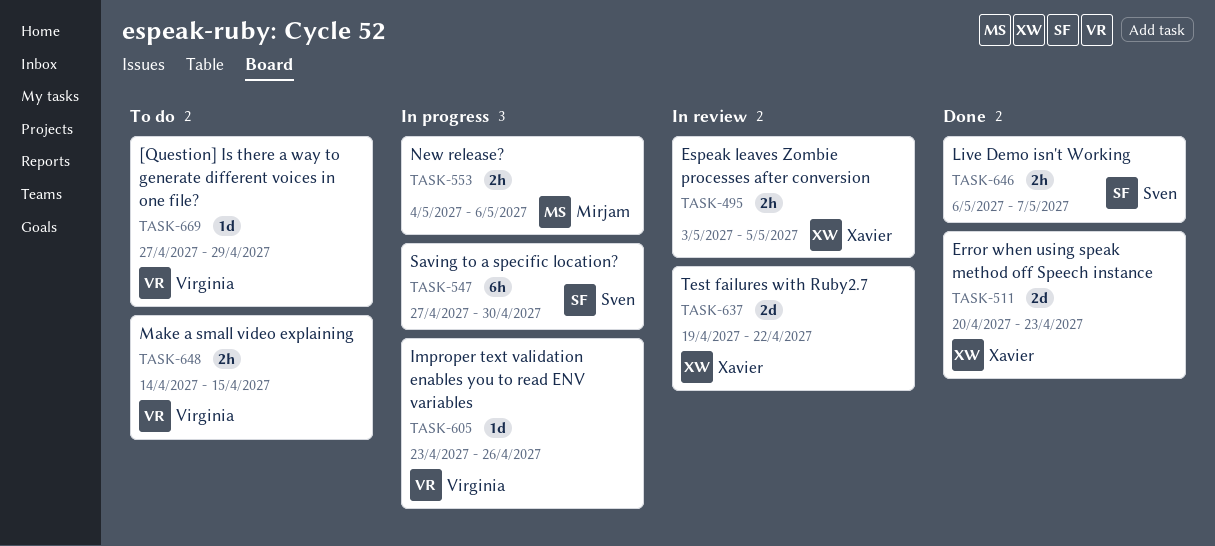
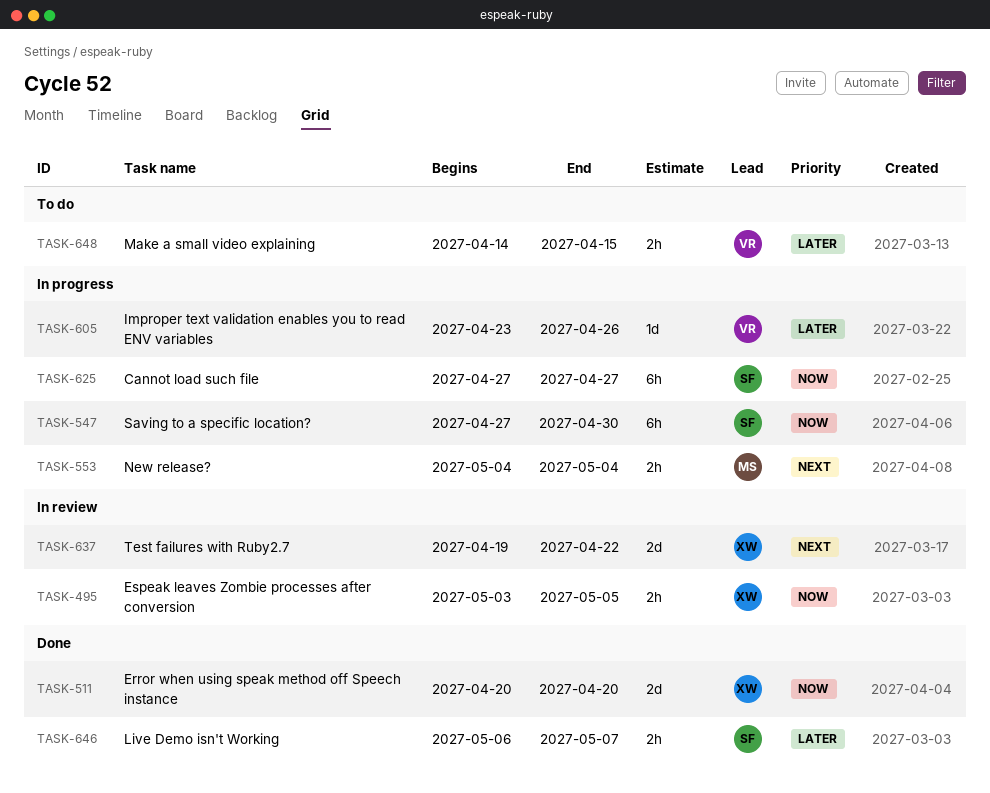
TASK-511, due: Apr 23 -> Apr 20
TASK-553, due: May 6 -> May 4
TASK-625: none -> present
TASK-669: present -> none

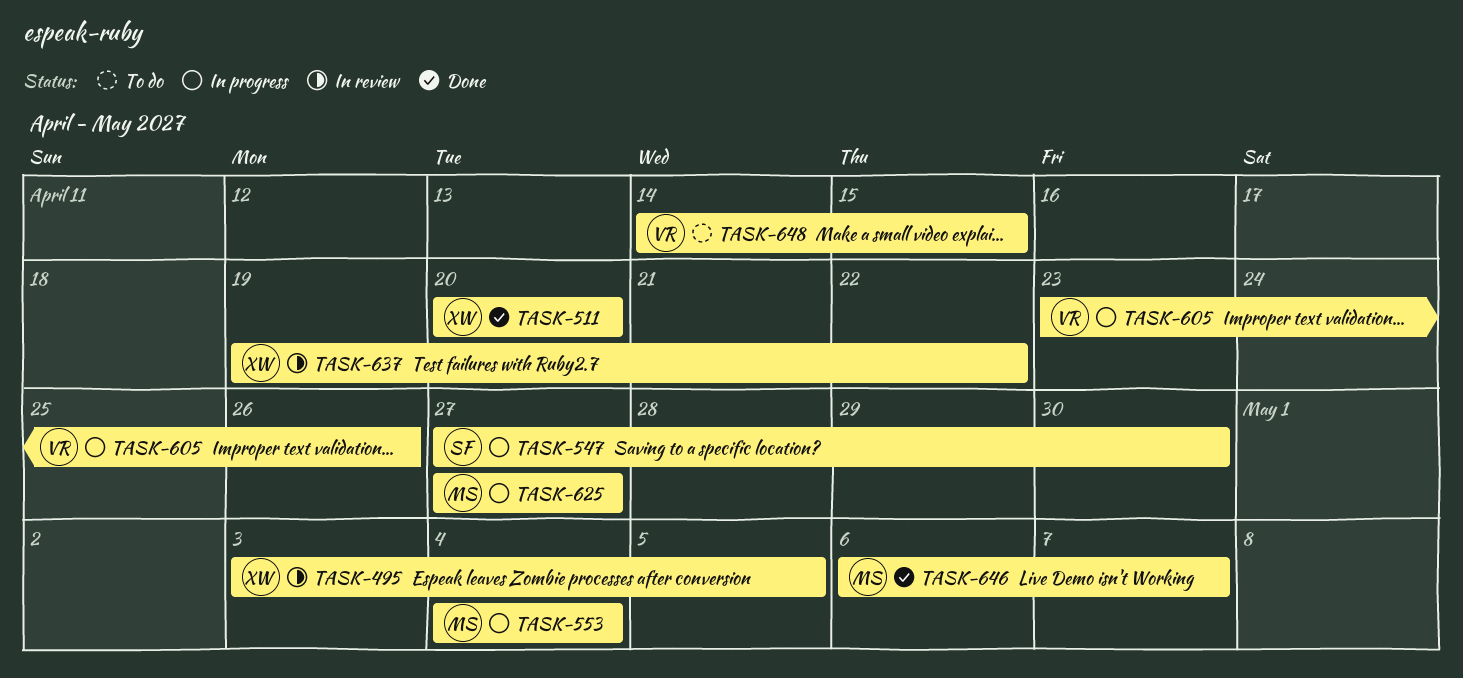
TASK-625, owner: SF -> MS
TASK-646, owner: SF -> MS

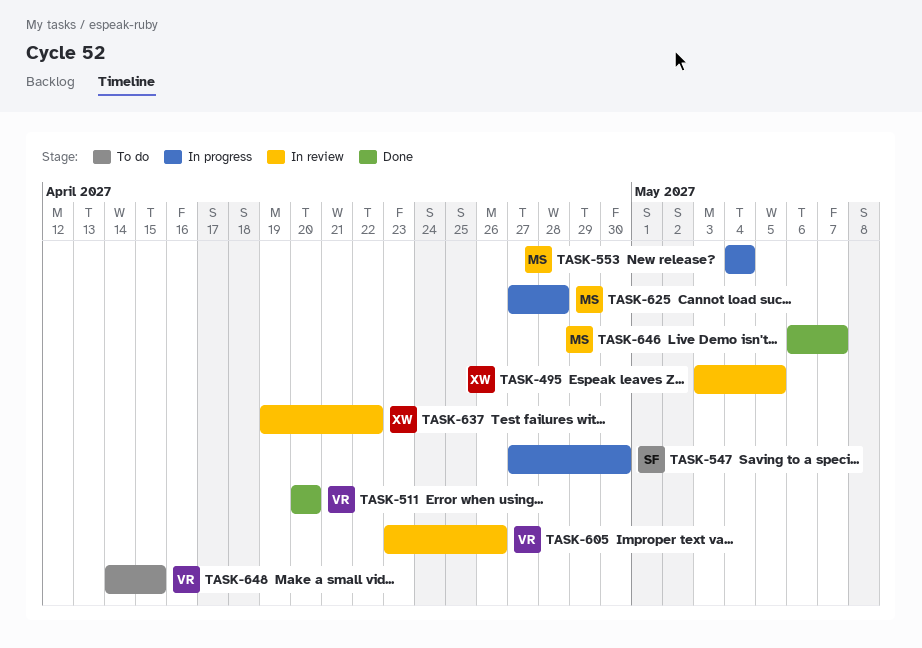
TASK-511, owner: XW -> VR
TASK-605, status: In progress -> In review
TASK-625, due: Apr 27 -> Apr 28

